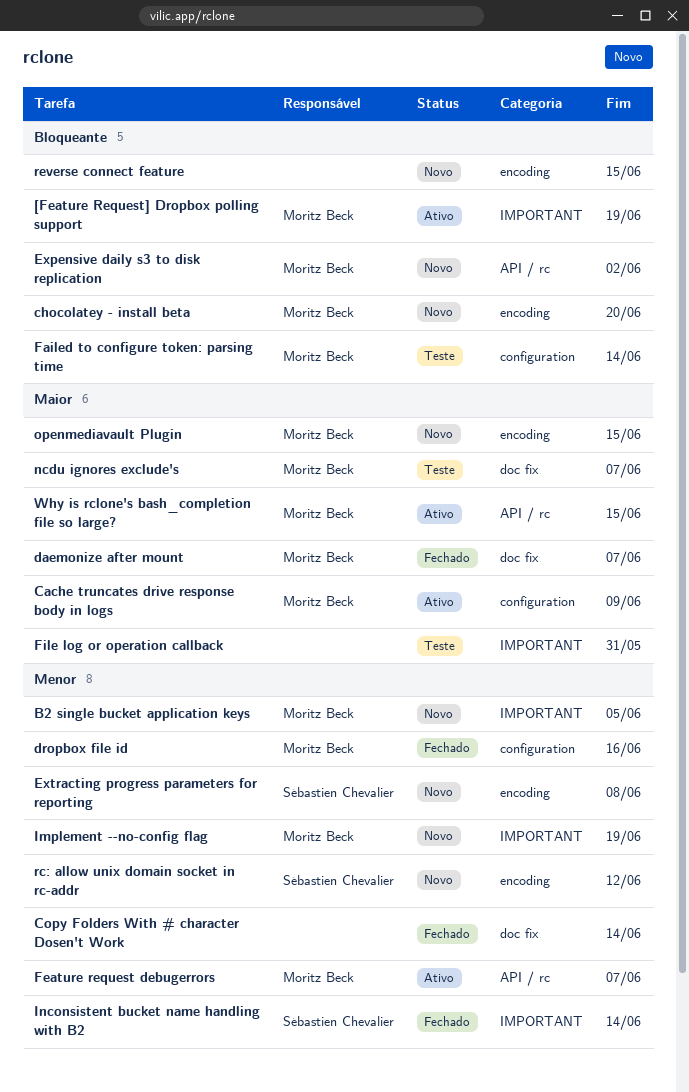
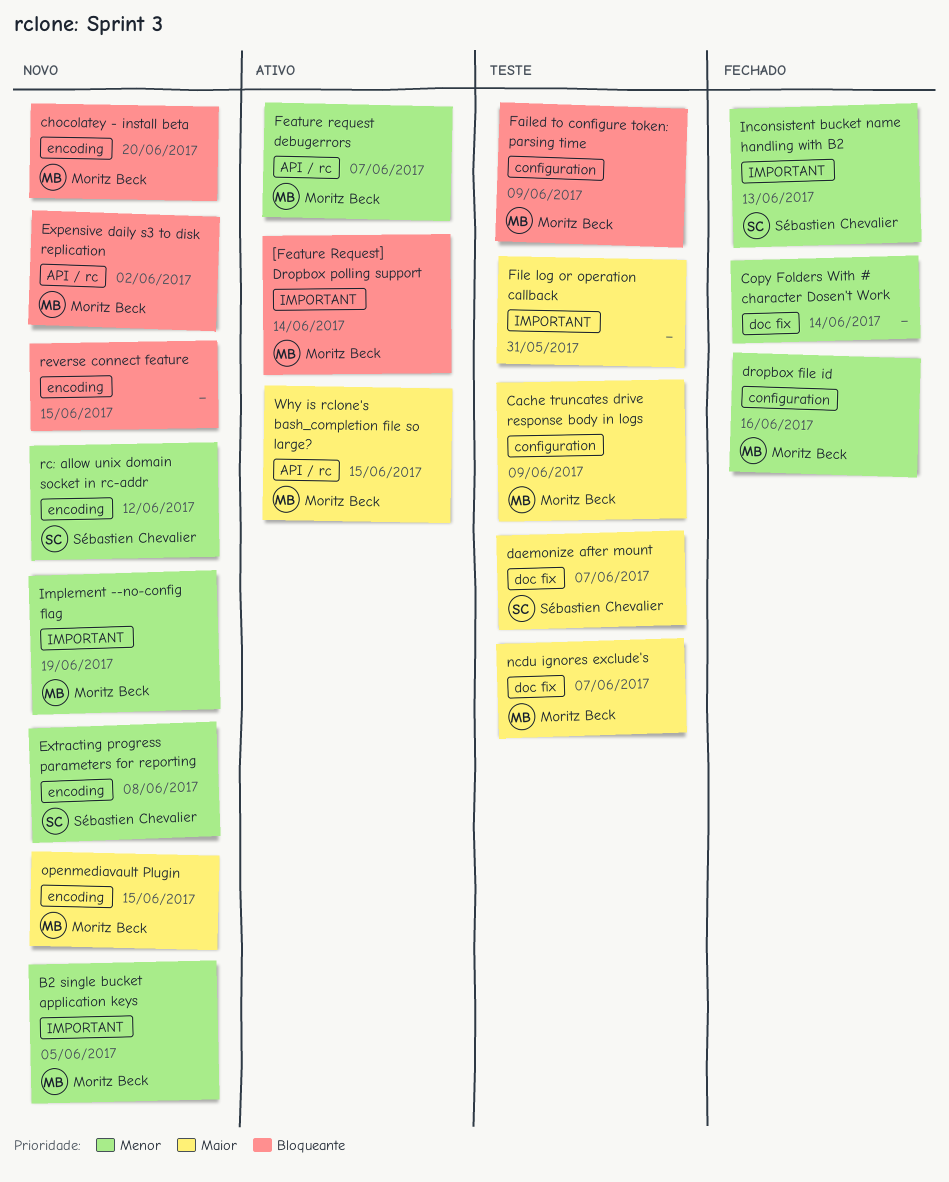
[Feature Request] Dropbox polling support, due: Jun 19 -> Jun 14
Cache truncates drive response body in logs, status: Ativo -> Teste
daemonize after mount, status: Fechado -> Teste
daemonize after mount, owner: Moritz Beck -> Sébastien Chevalier
Failed to configure token: parsing time, due: Jun 14 -> Jun 9
Inconsistent bucket name handling with B2, due: Jun 14 -> Jun 13

